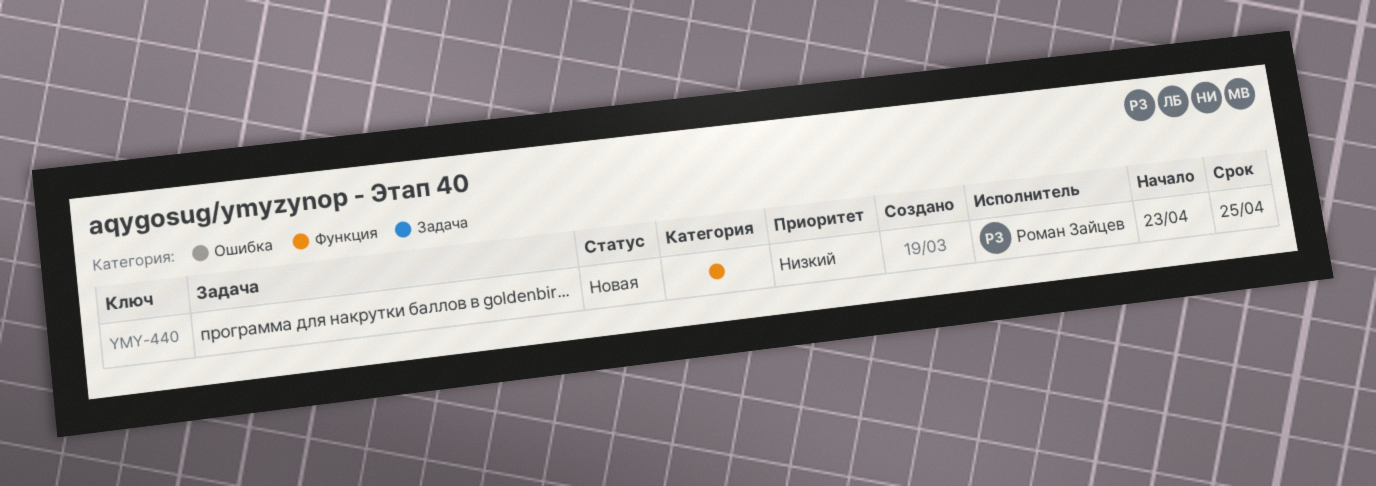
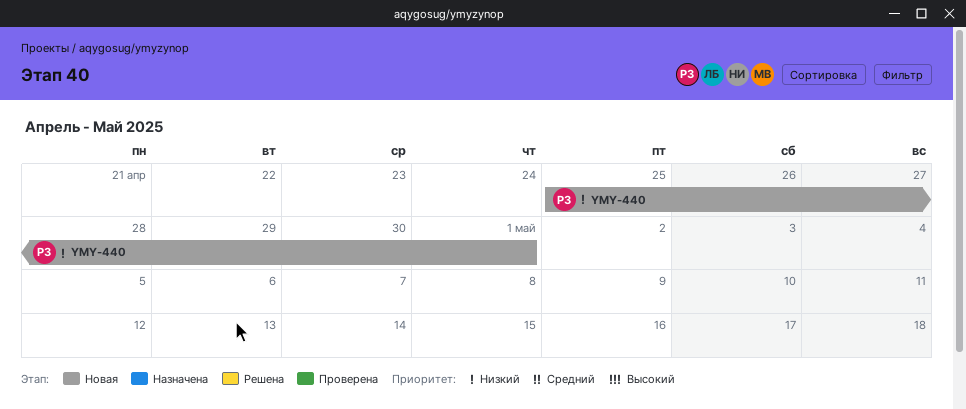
YMY-440, start: Apr 23 -> Apr 25
YMY-440, due: Apr 25 -> May 1

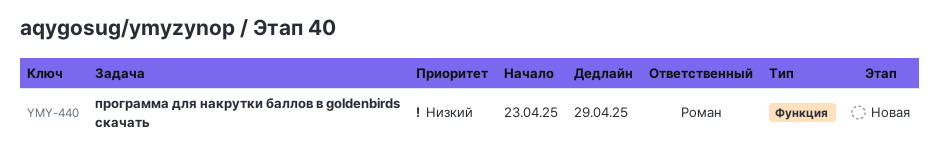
YMY-440, start: Apr 25 -> Apr 23
YMY-440, due: May 1 -> Apr 29

